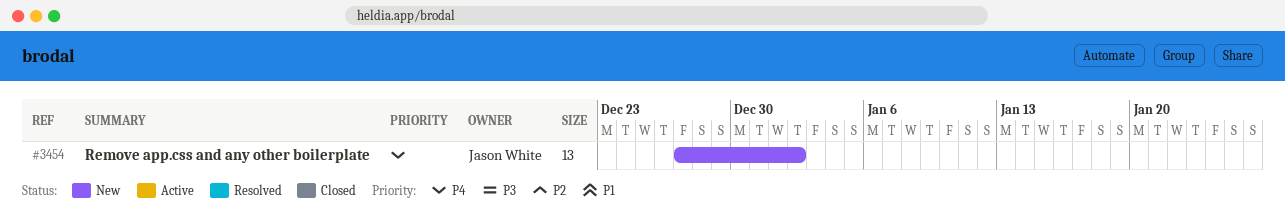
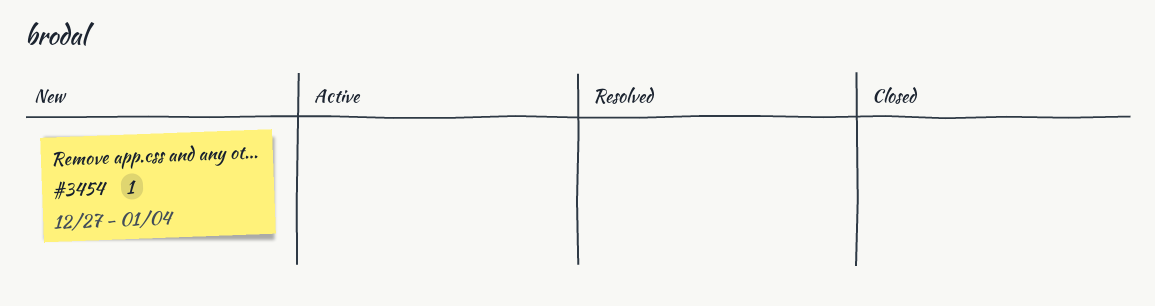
#3454, estimate: 13 -> 1
#3454, due: Jan 2 -> Jan 4

